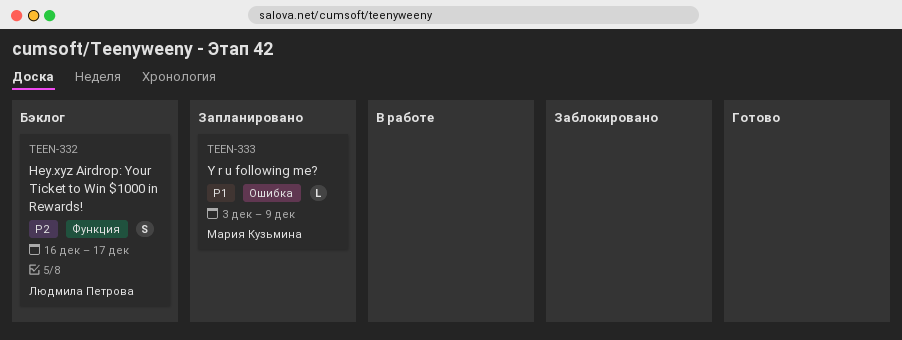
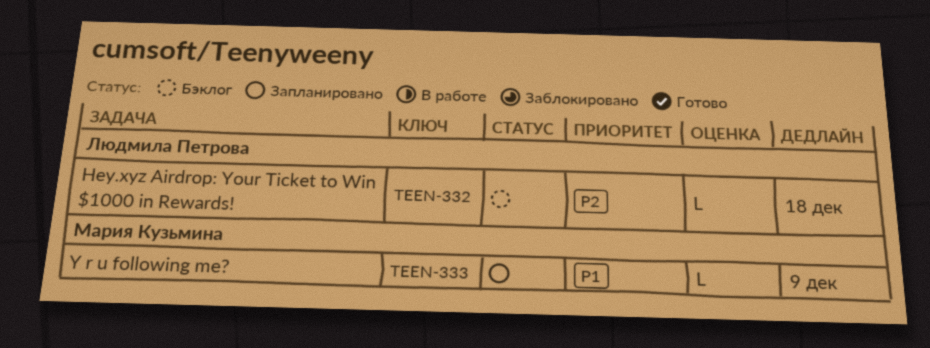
TEEN-332, estimate: S -> L
TEEN-332, due: Dec 17 -> Dec 18

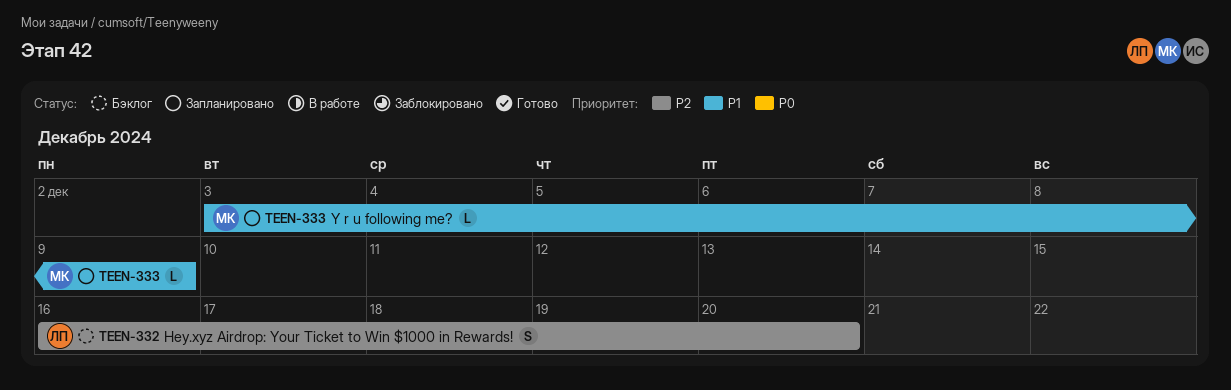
TEEN-332, estimate: L -> S
TEEN-332, due: Dec 18 -> Dec 20

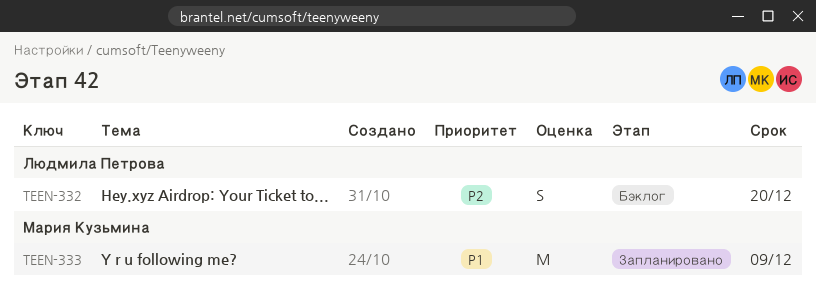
TEEN-333, estimate: L -> M

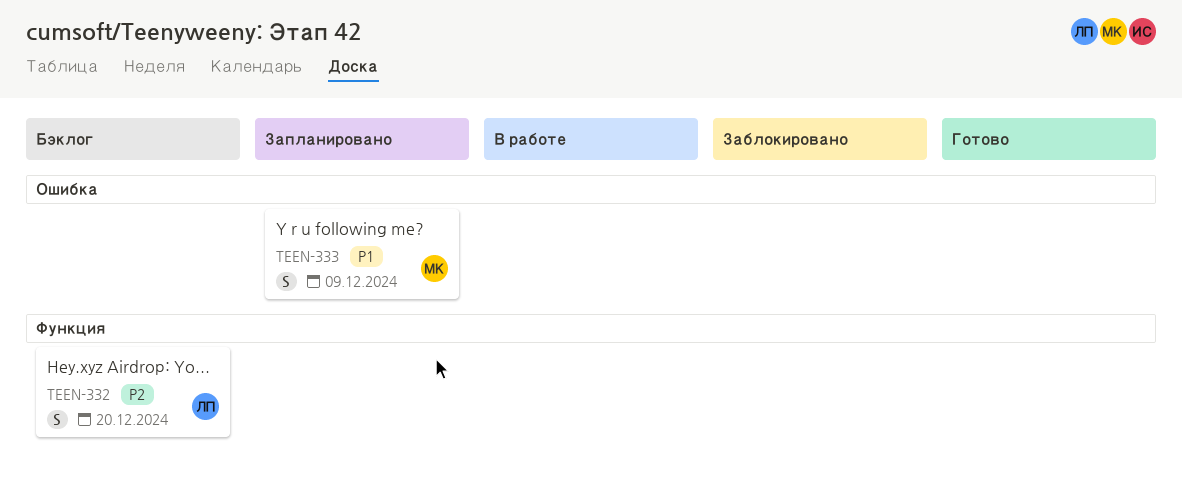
TEEN-333, estimate: M -> S

